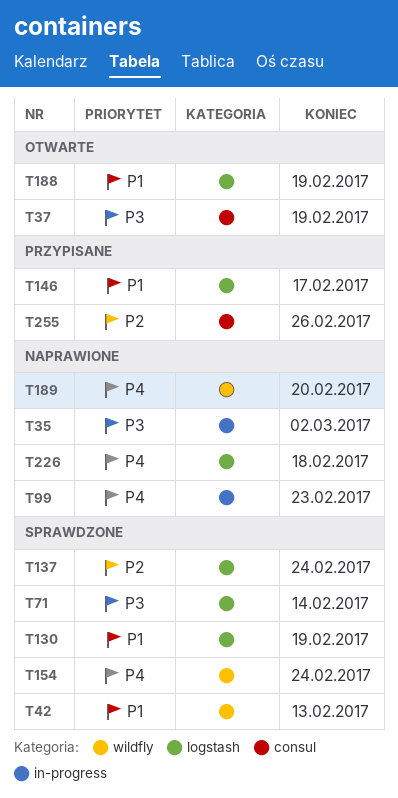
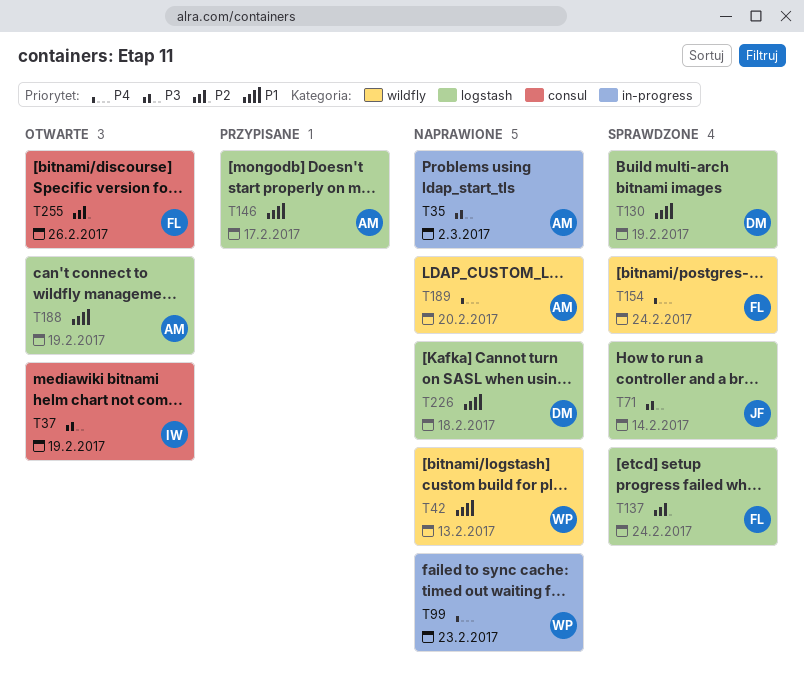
T42, status: Sprawdzone -> Naprawione
T226, priority: P4 -> P1
T255, status: Przypisane -> Otwarte

